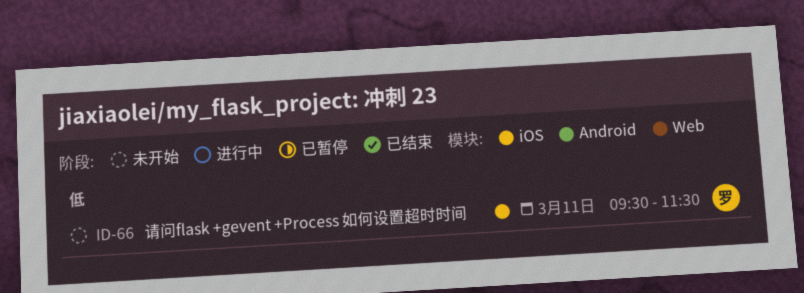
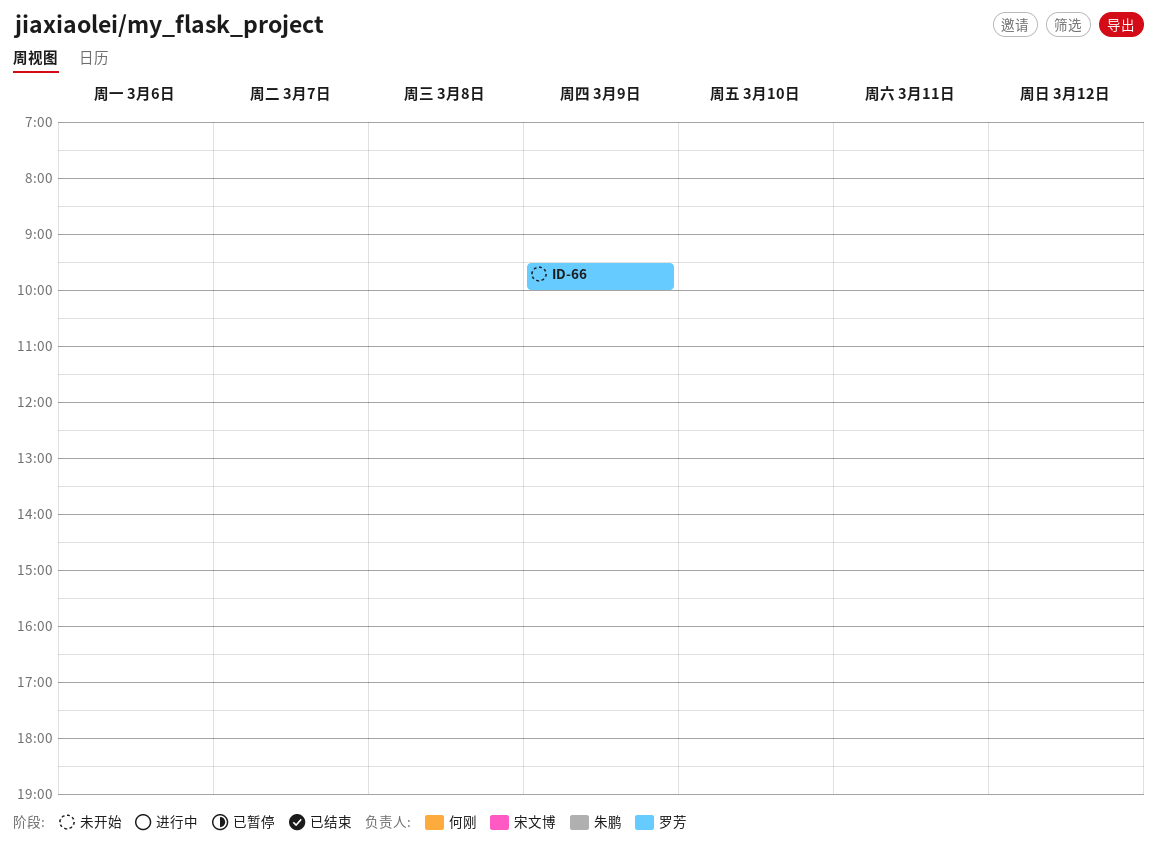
ID-66, day: Mar 11 -> Mar 9
ID-66, ends: 11:30 -> 10:00

